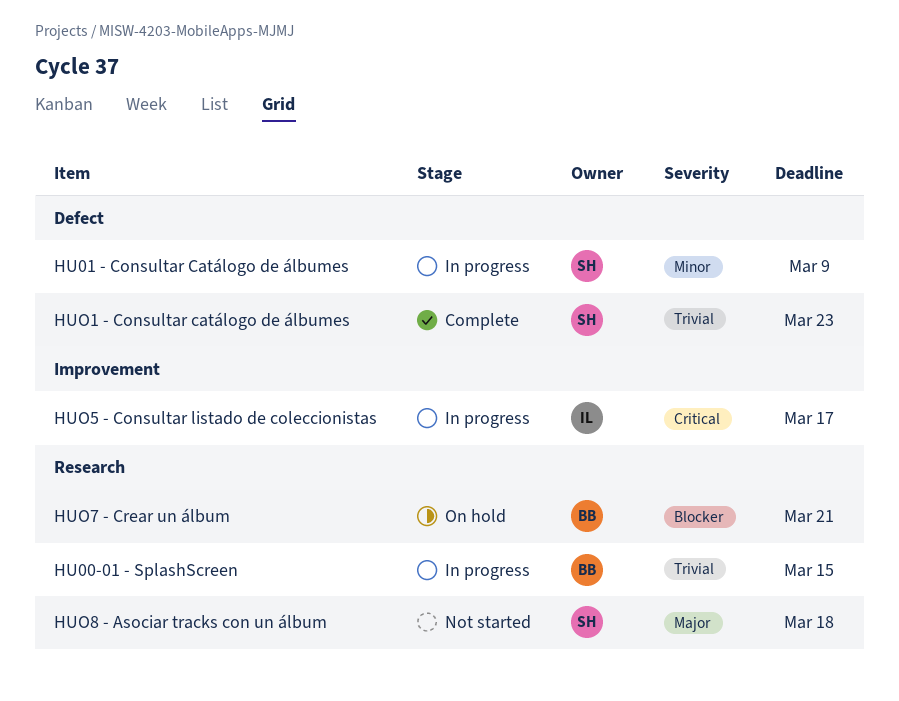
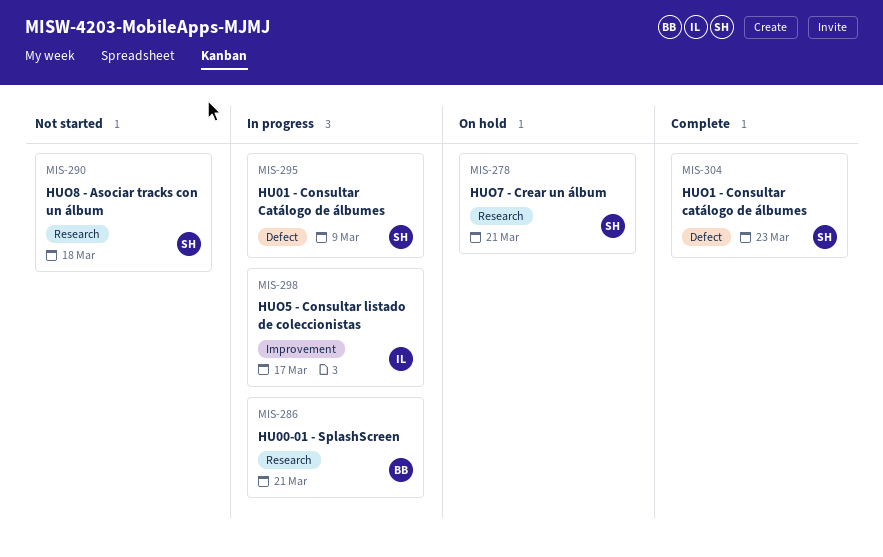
HU00-01 - SplashScreen, due: Mar 15 -> Mar 21
HUO7 - Crear un álbum, owner: BB -> SH

